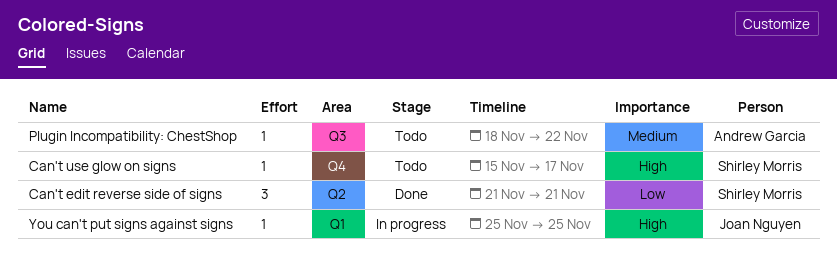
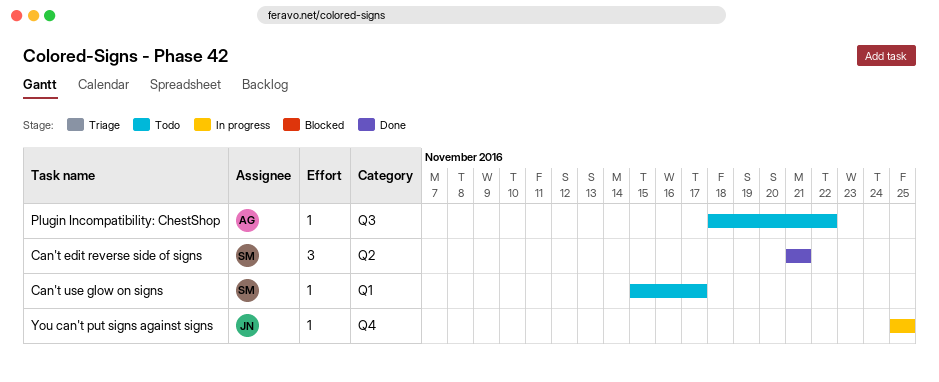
Can't use glow on signs, label: Q4 -> Q1
You can't put signs against signs, label: Q1 -> Q4

